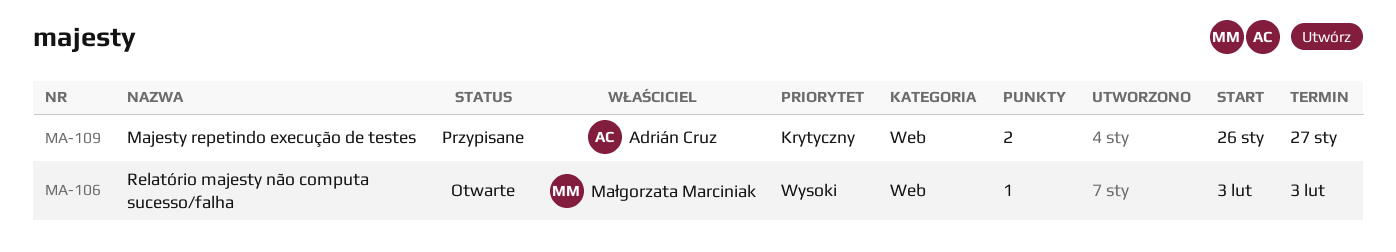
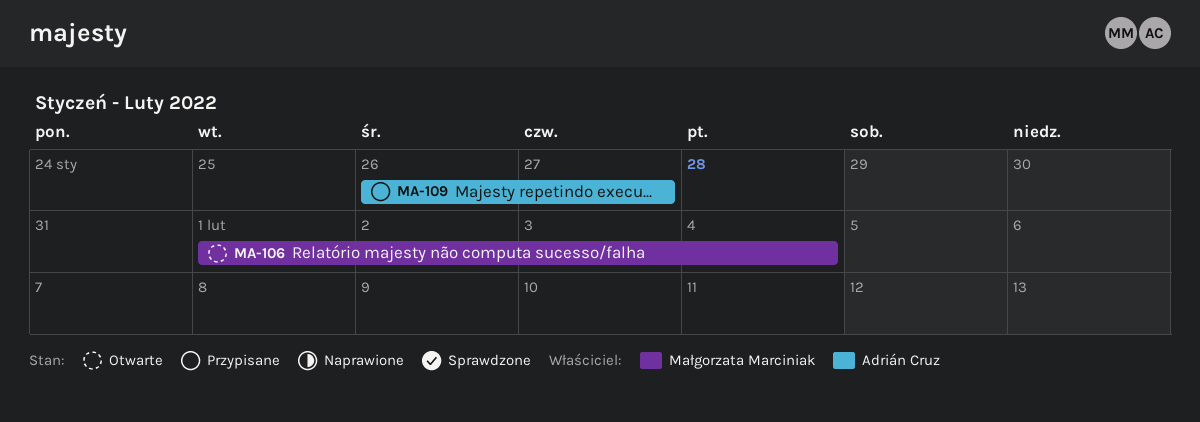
MA-106, start: Feb 3 -> Feb 1
MA-106, due: Feb 3 -> Feb 4

